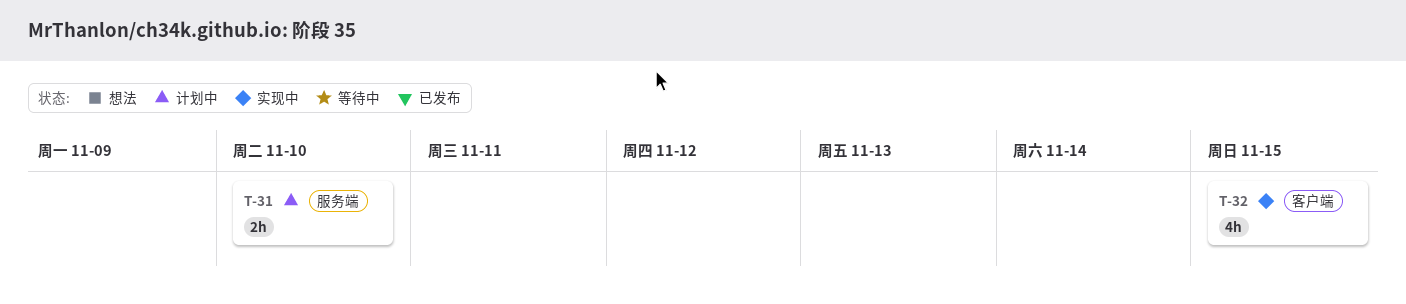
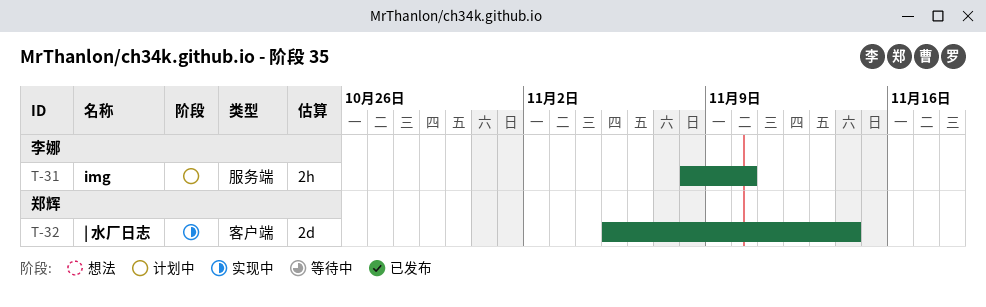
T-32, estimate: 4h -> 2d
T-32, due: Nov 15 -> Nov 14

